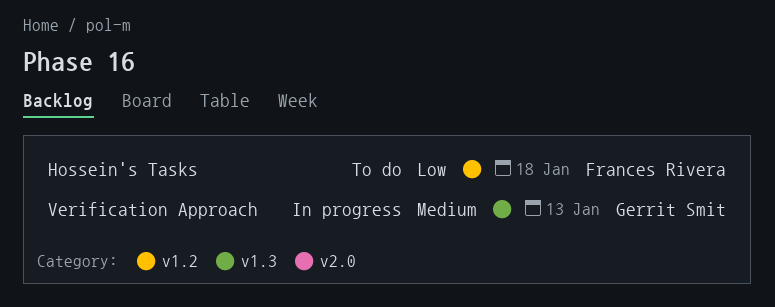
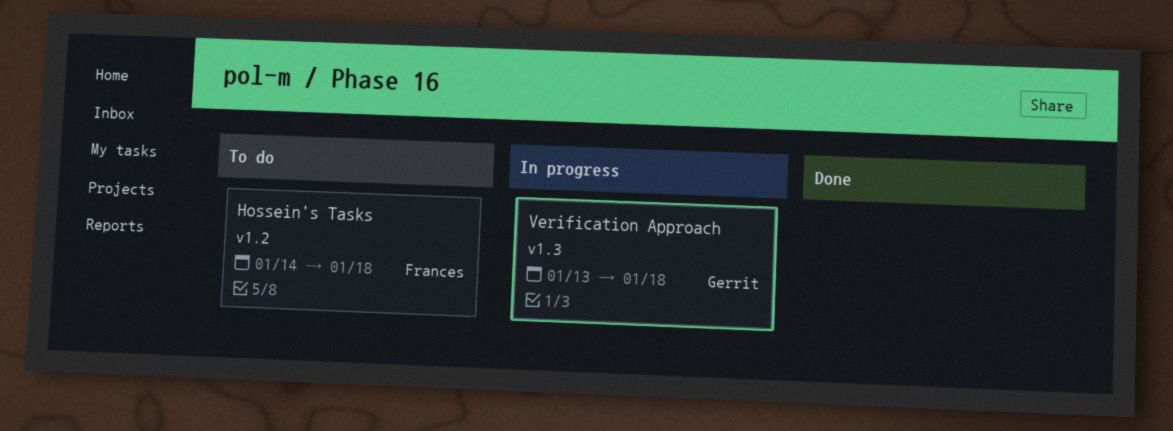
Verification Approach, due: Jan 13 -> Jan 18

